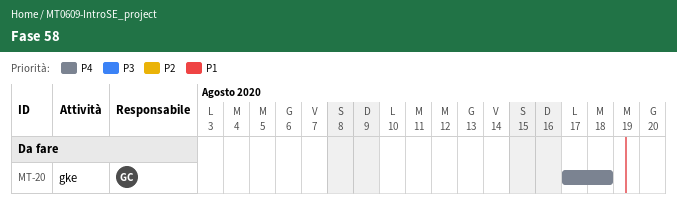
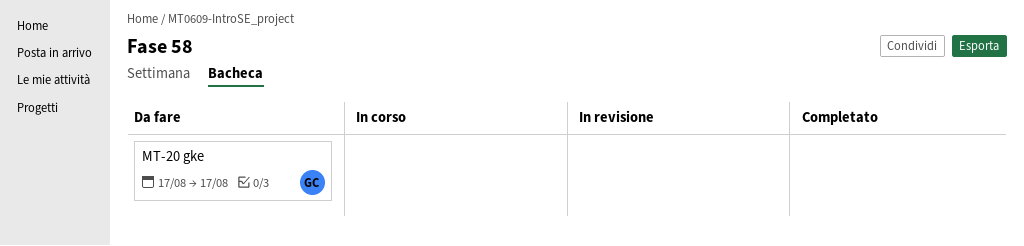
MT-20, due: Aug 18 -> Aug 17

